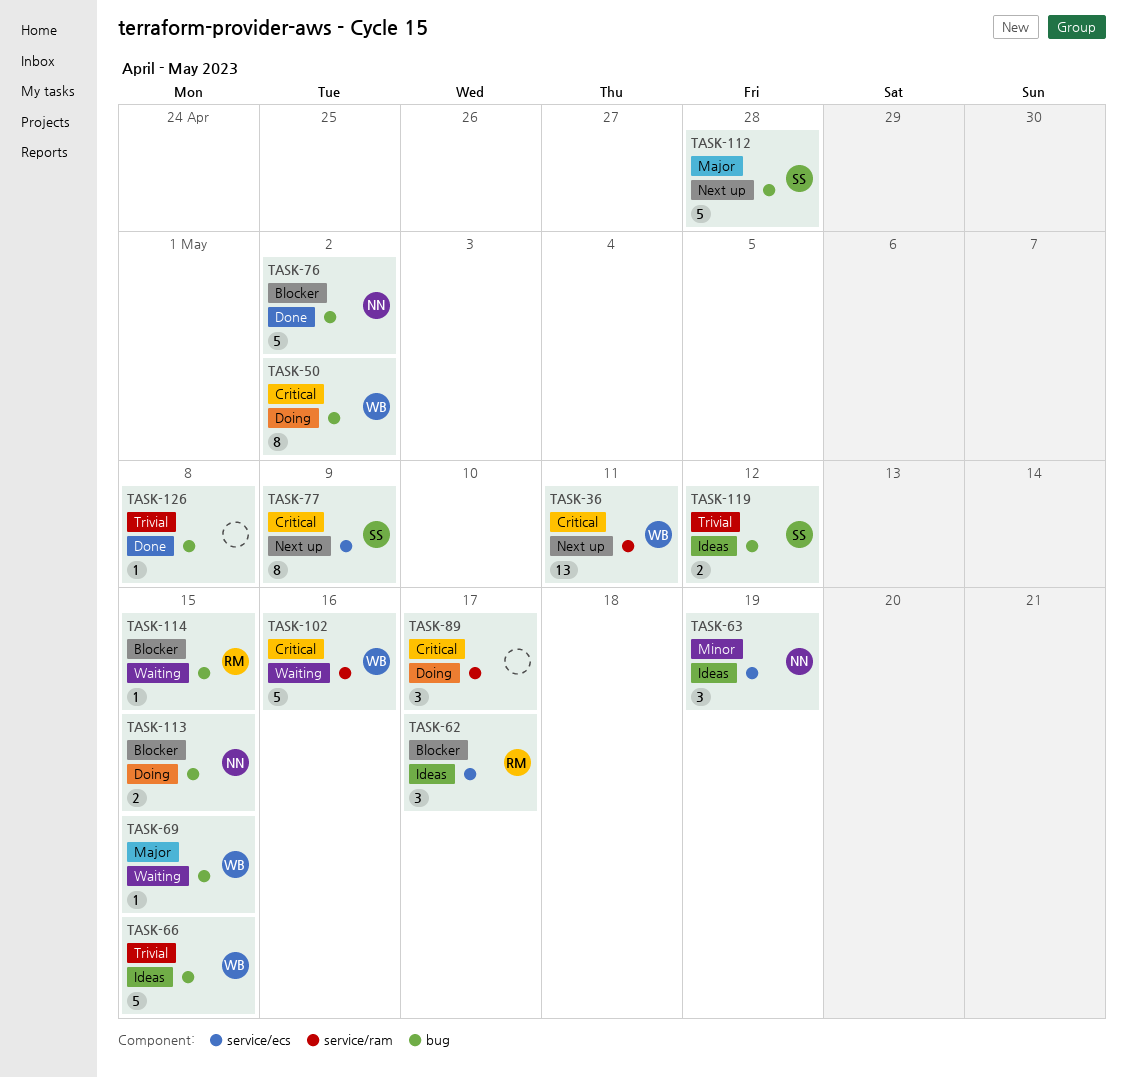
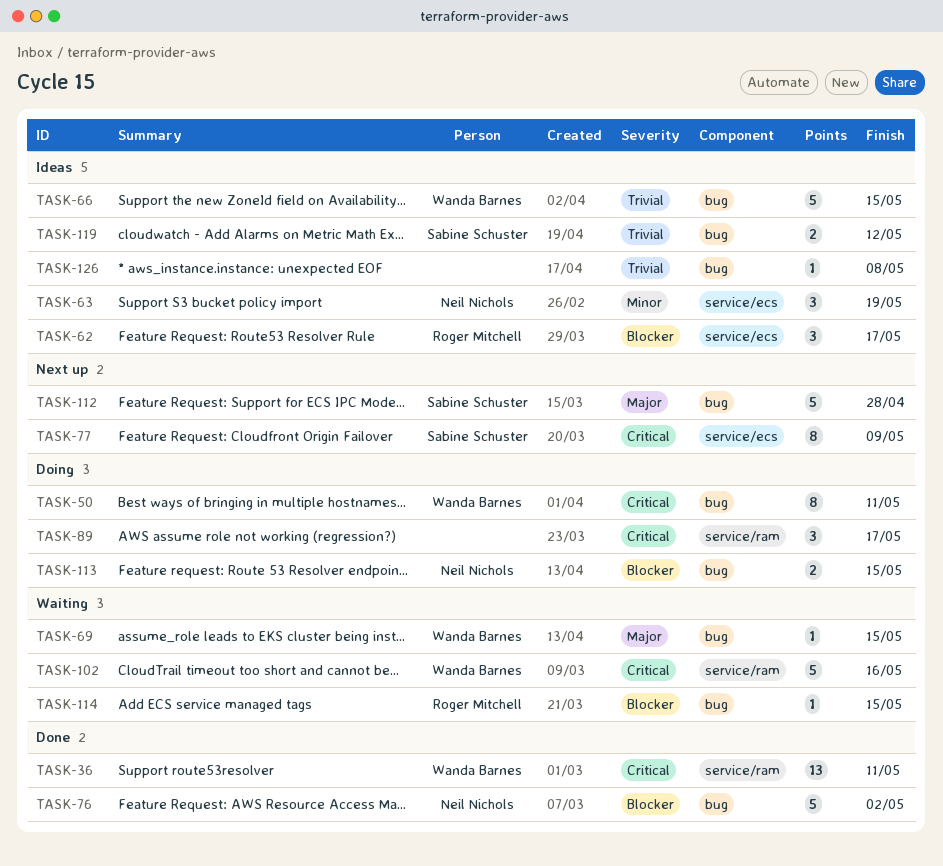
TASK-36, status: Next up -> Done
TASK-50, due: May 2 -> May 11
TASK-126, status: Done -> Ideas

